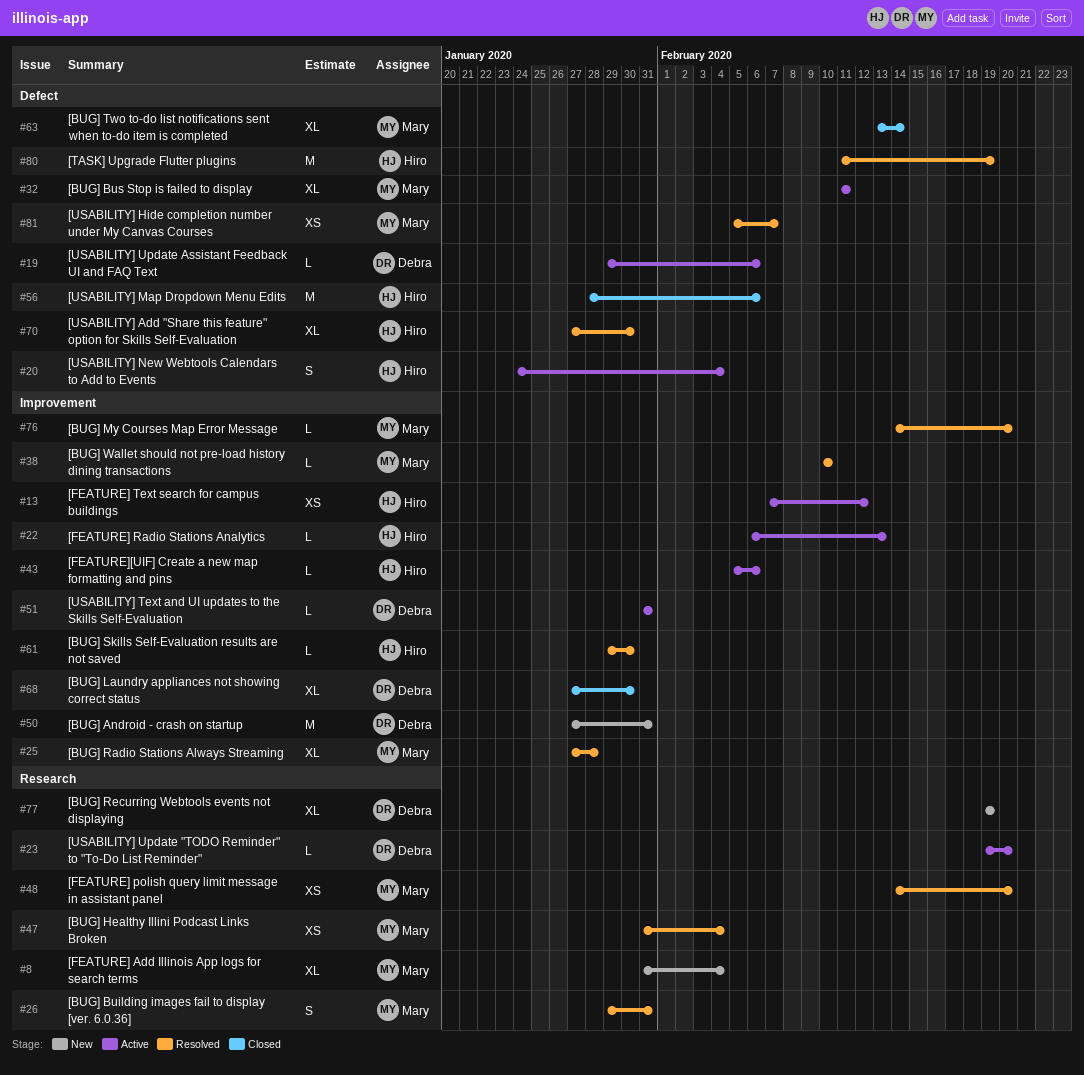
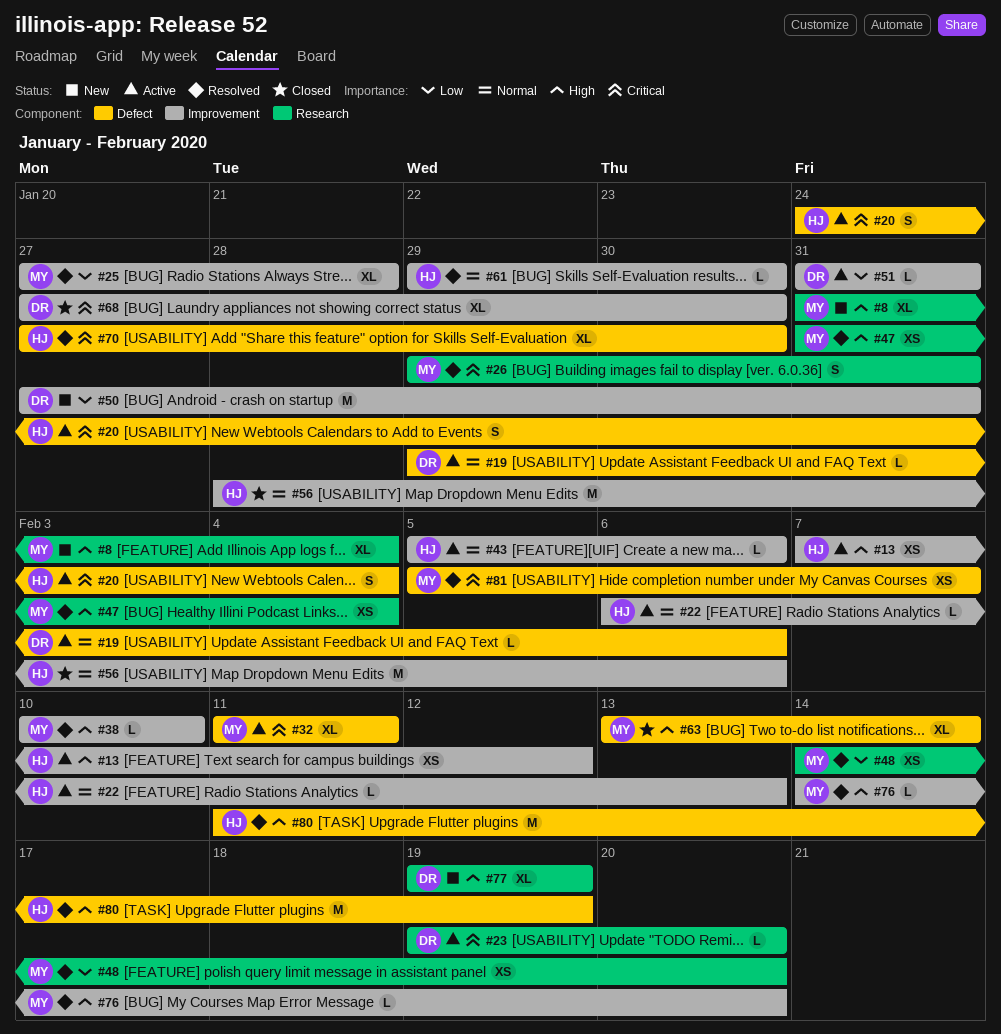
#56, label: Defect -> Improvement

